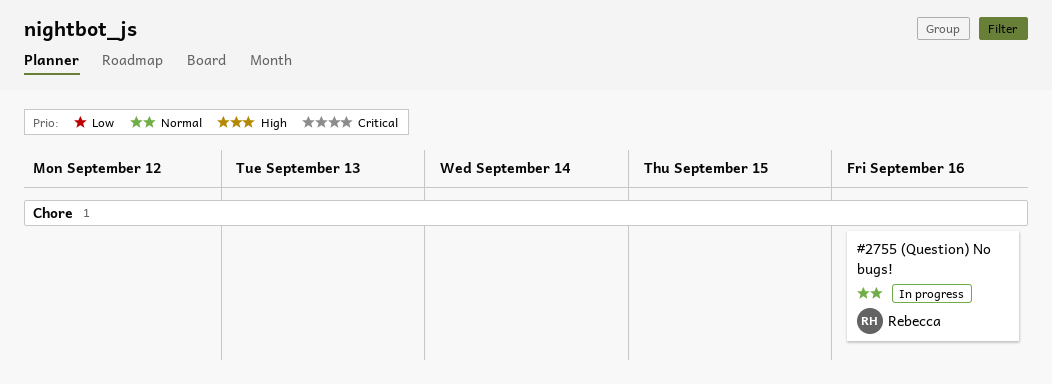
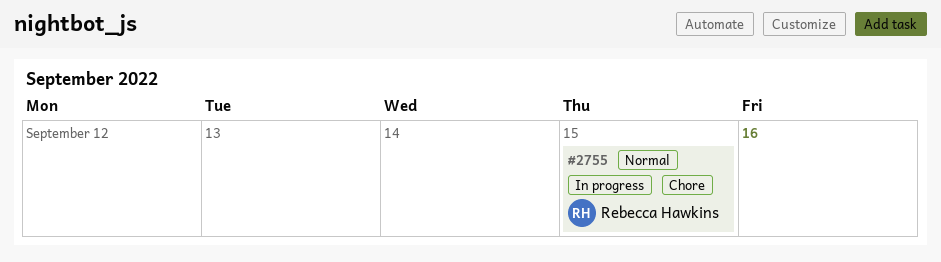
#2755, due: Sep 16 -> Sep 15

